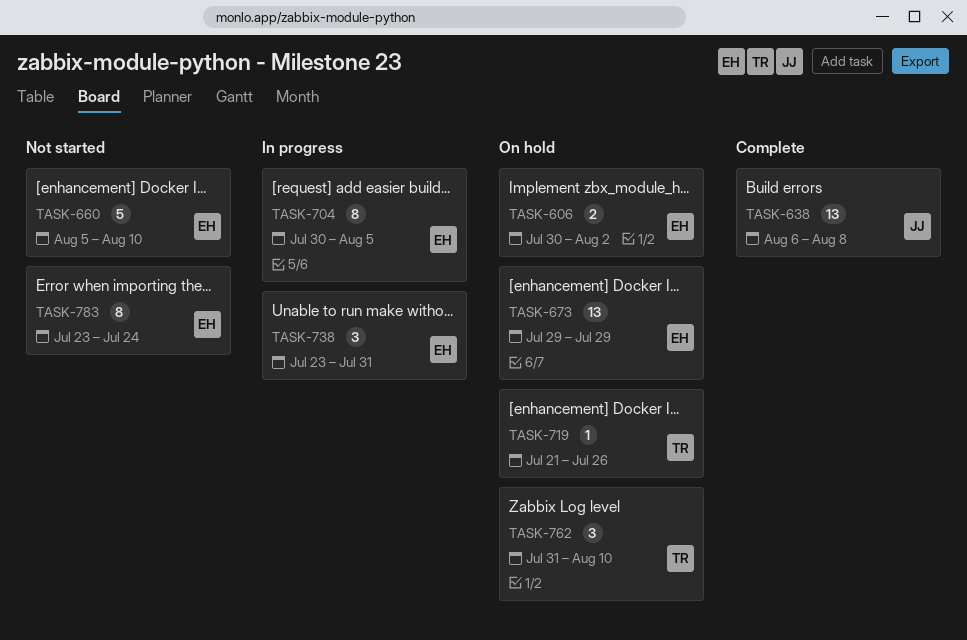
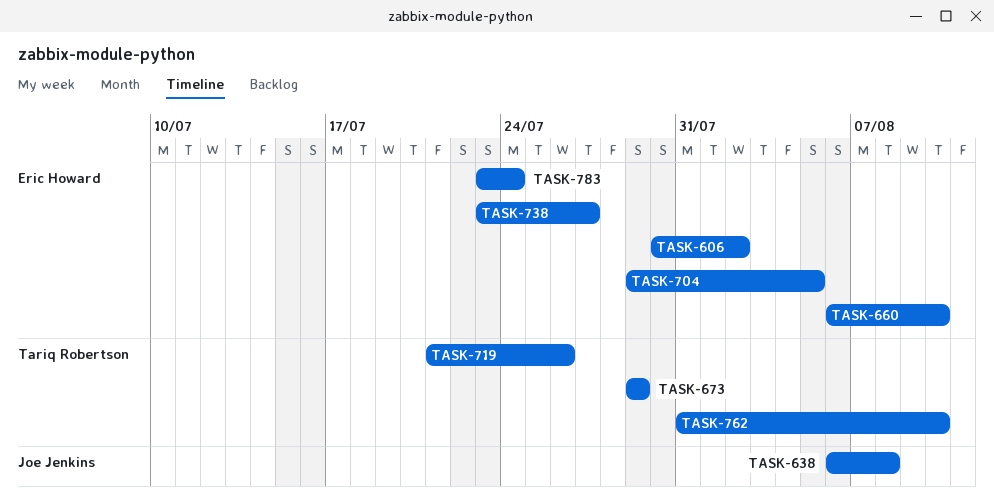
TASK-660, start: Aug 5 -> Aug 6
TASK-673, owner: Eric Howard -> Tariq Robertson
TASK-704, start: Jul 30 -> Jul 29
TASK-738, due: Jul 31 -> Jul 27

